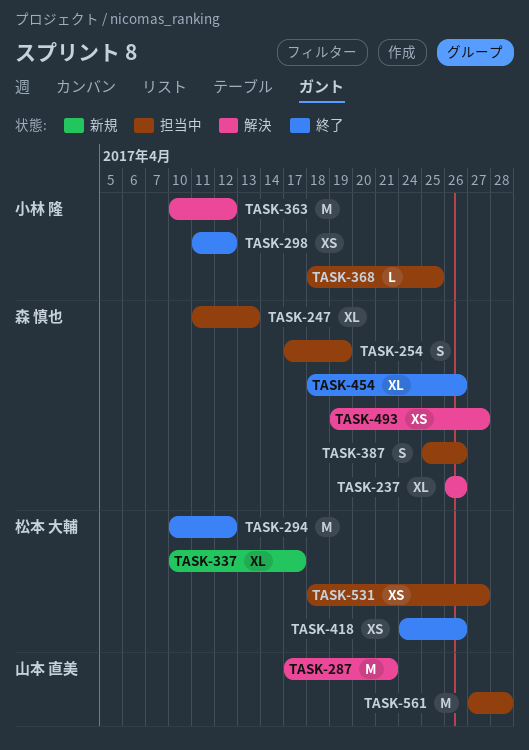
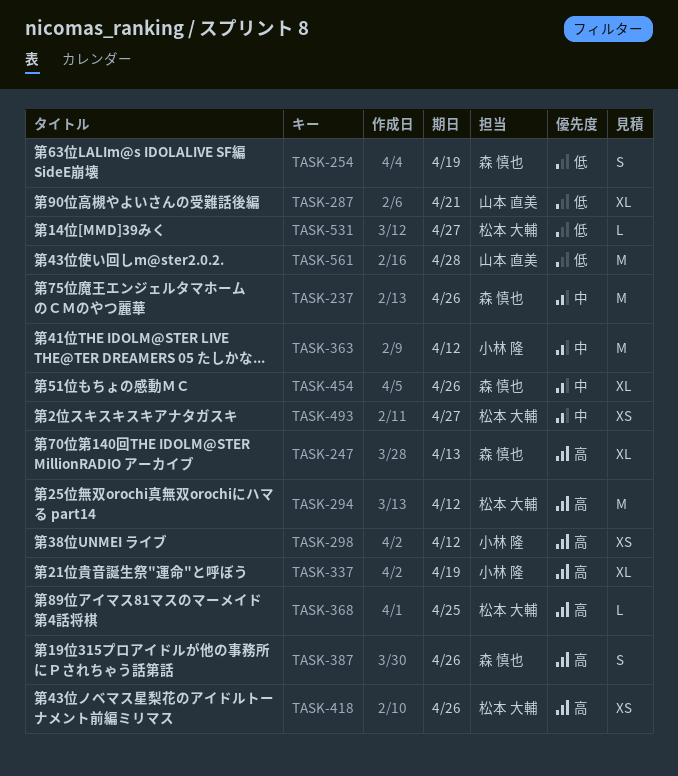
TASK-237, estimate: XL -> M
TASK-287, estimate: M -> XL
TASK-337, owner: 松本 大輔 -> 小林 隆
TASK-337, due: Apr 17 -> Apr 19
TASK-368, owner: 小林 隆 -> 松本 大輔
TASK-493, owner: 森 慎也 -> 松本 大輔
TASK-531, estimate: XS -> L

